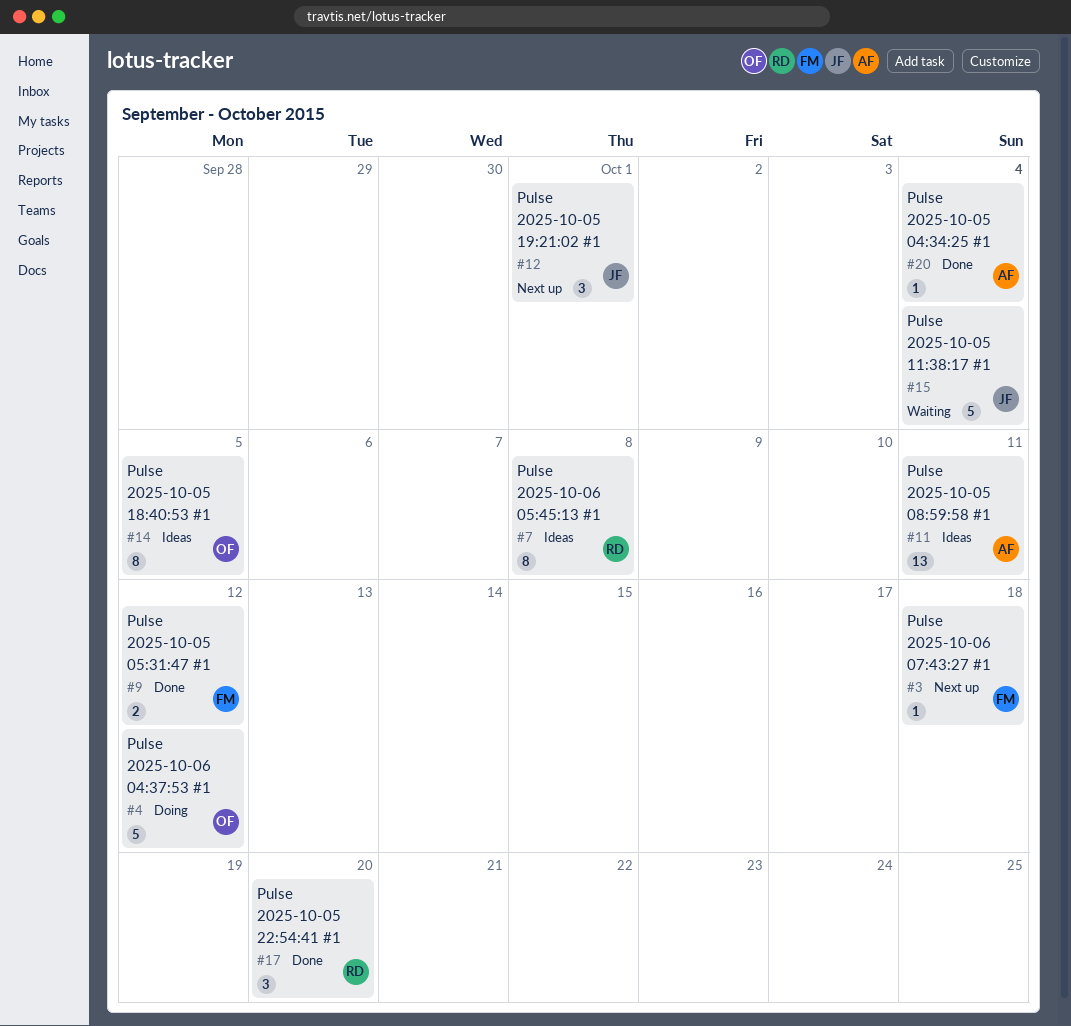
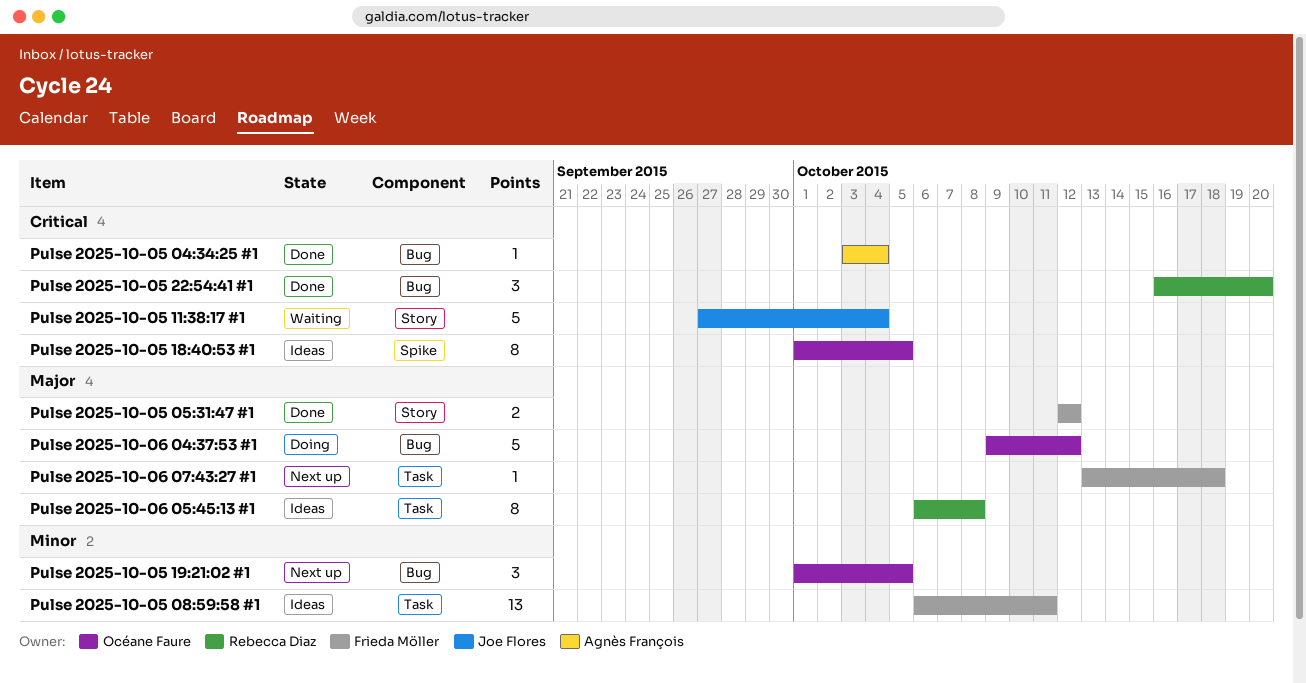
Pulse 2025-10-05 08:59:58 #1, owner: Agnès François -> Frieda Möller
Pulse 2025-10-05 19:21:02 #1, owner: Joe Flores -> Océane Faure
Pulse 2025-10-05 19:21:02 #1, due: Oct 1 -> Oct 5

